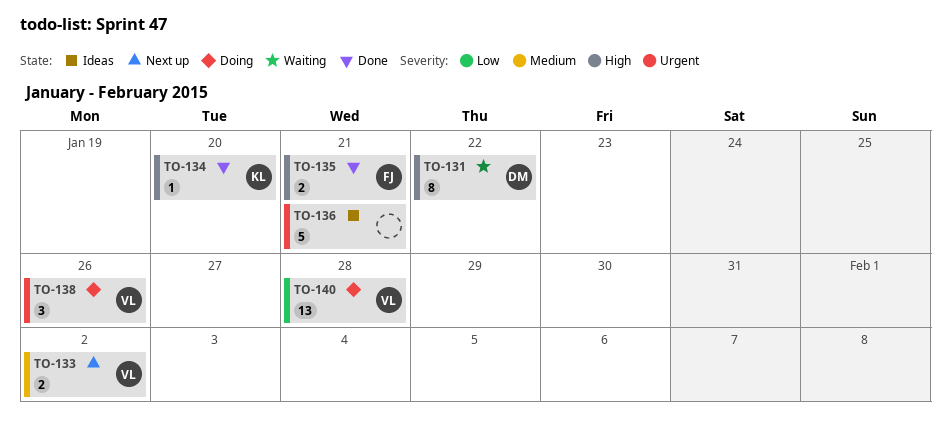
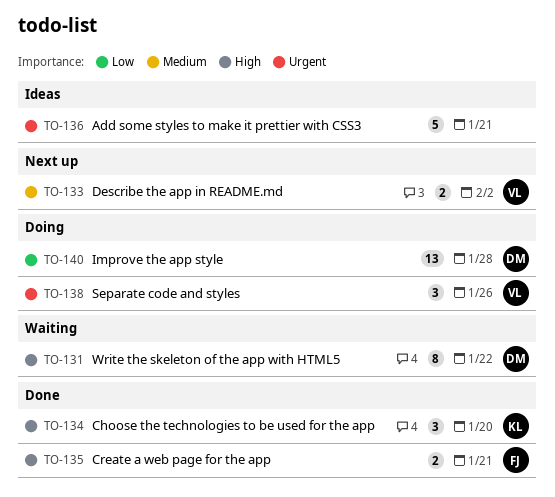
TO-134, estimate: 1 -> 3
TO-140, owner: VL -> DM

